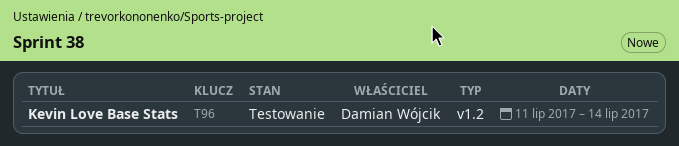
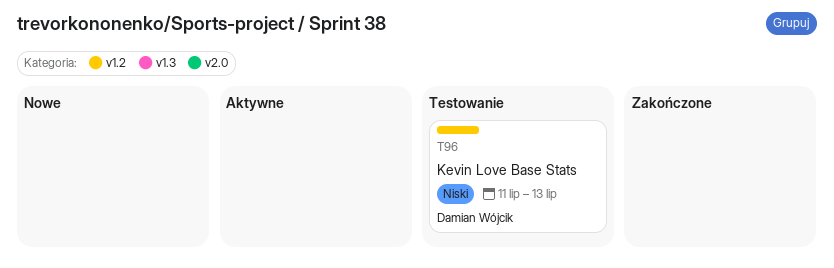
T96, due: Jul 14 -> Jul 13

